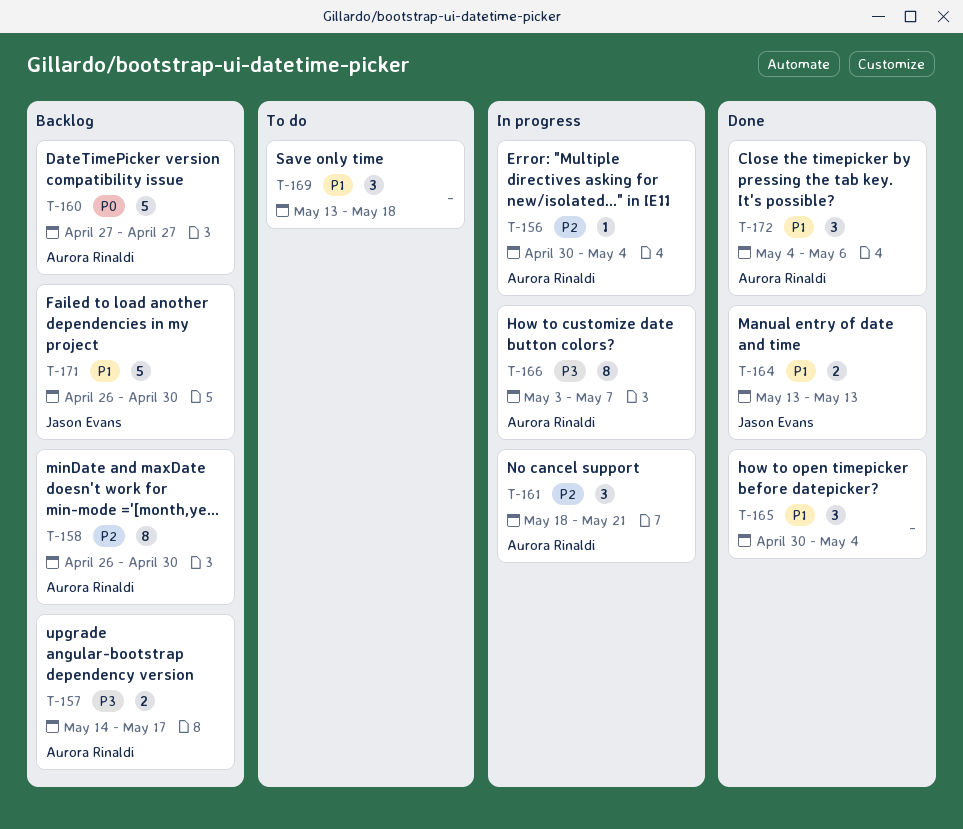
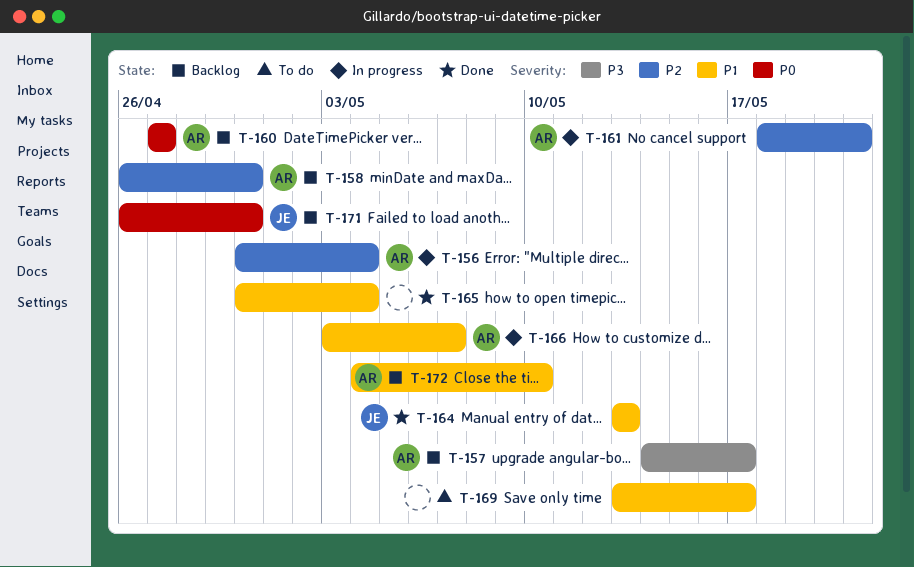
T-166, priority: P3 -> P1
T-169, due: May 18 -> May 17
T-171, priority: P1 -> P0
T-172, status: Done -> Backlog
T-172, due: May 6 -> May 10

